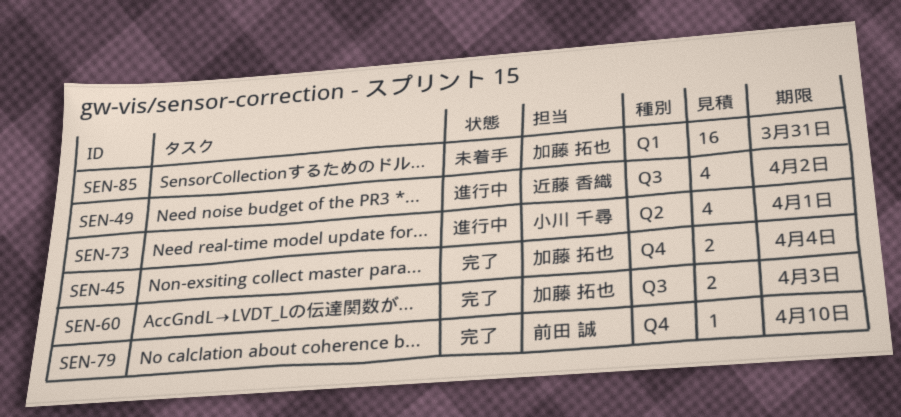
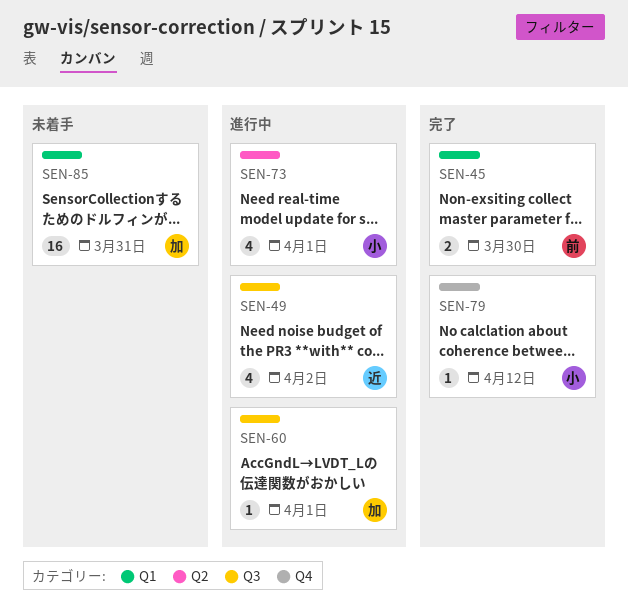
SEN-45, owner: 加藤 拓也 -> 前田 誠
SEN-45, label: Q4 -> Q1
SEN-45, due: Apr 4 -> Mar 30
SEN-60, status: 完了 -> 進行中
SEN-60, estimate: 2 -> 1
SEN-60, due: Apr 3 -> Apr 1
SEN-79, owner: 前田 誠 -> 小川 千尋
SEN-79, due: Apr 10 -> Apr 12

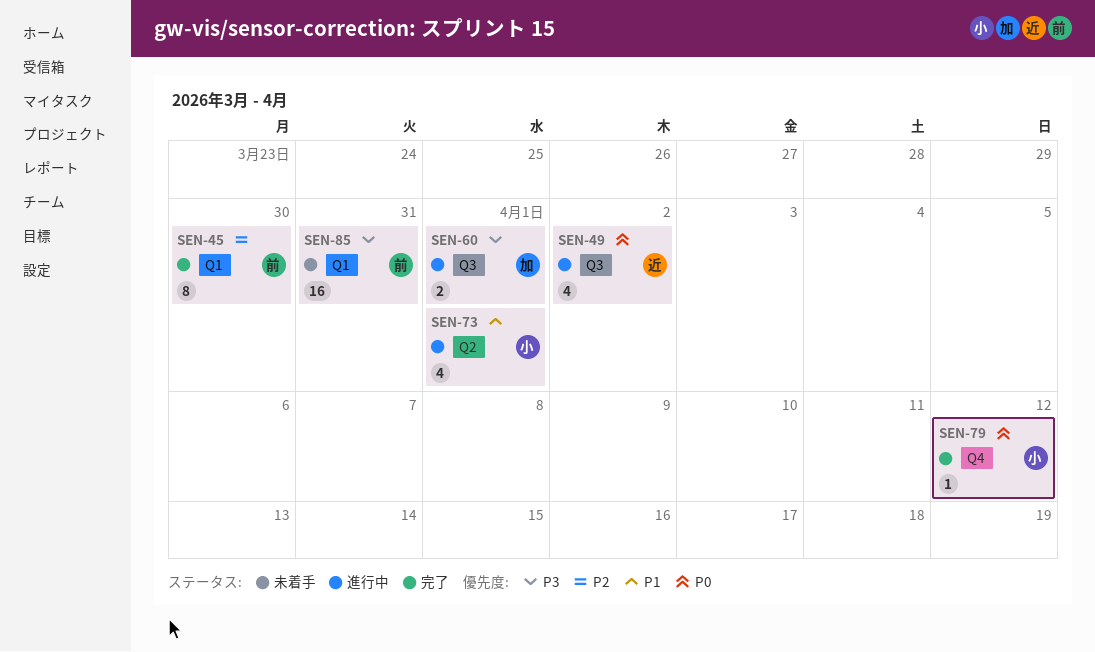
SEN-45, estimate: 2 -> 8
SEN-60, estimate: 1 -> 2
SEN-85, owner: 加 -> 前

